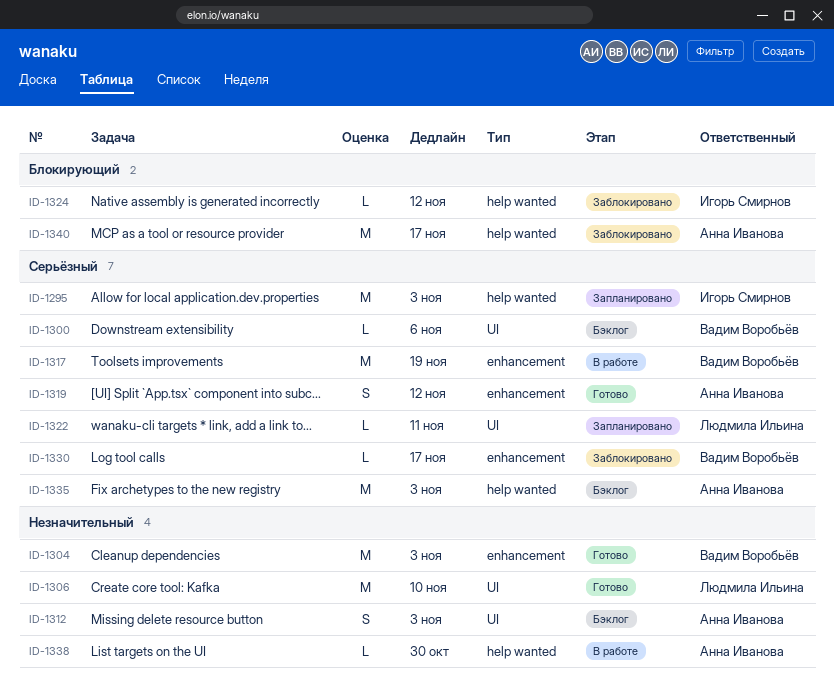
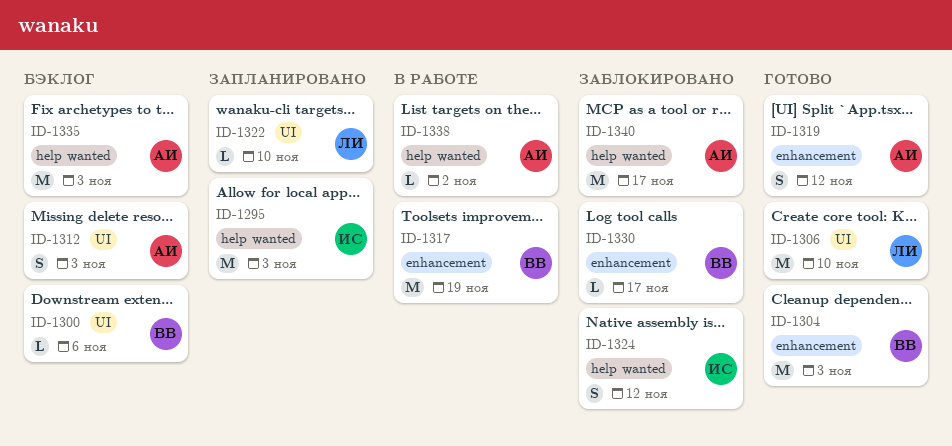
ID-1322, due: Nov 11 -> Nov 10
ID-1324, estimate: L -> S
ID-1338, due: Oct 30 -> Nov 2

